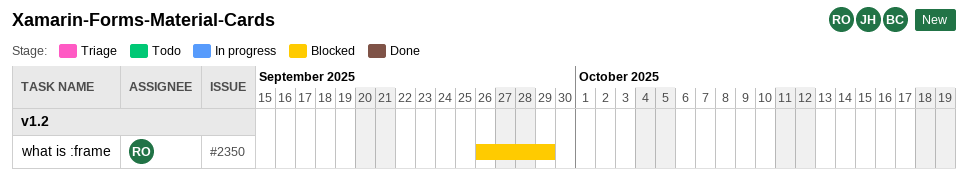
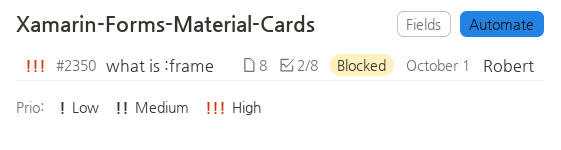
#2350, due: Sep 29 -> Oct 1

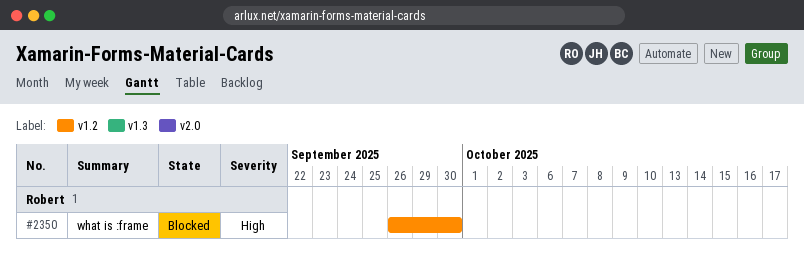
#2350, due: Oct 1 -> Sep 30

